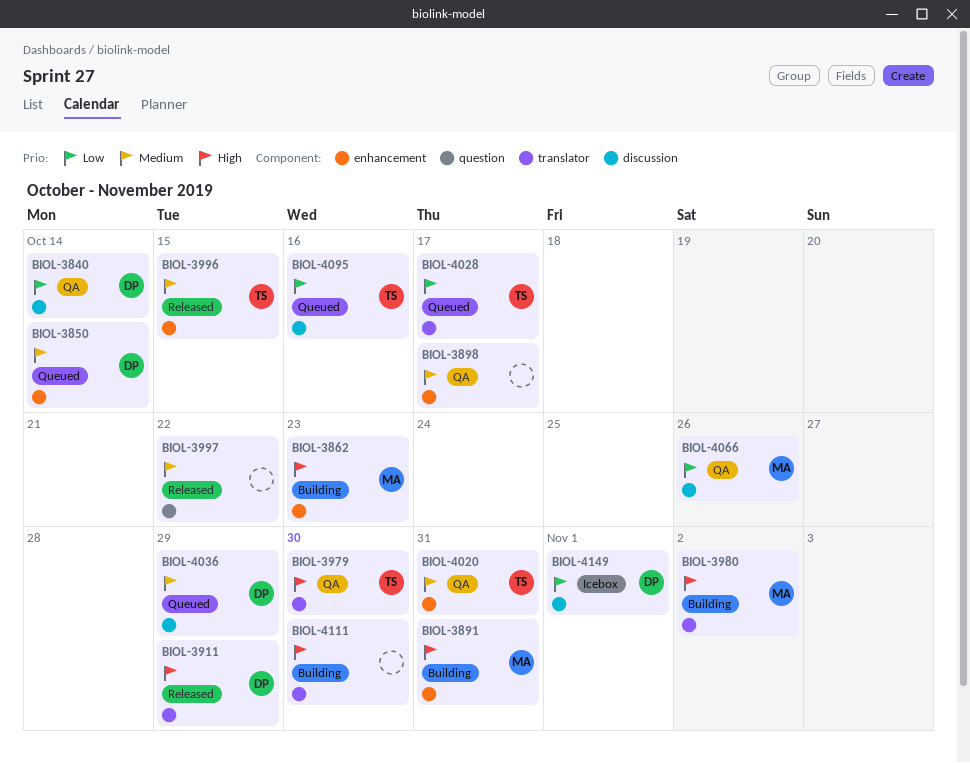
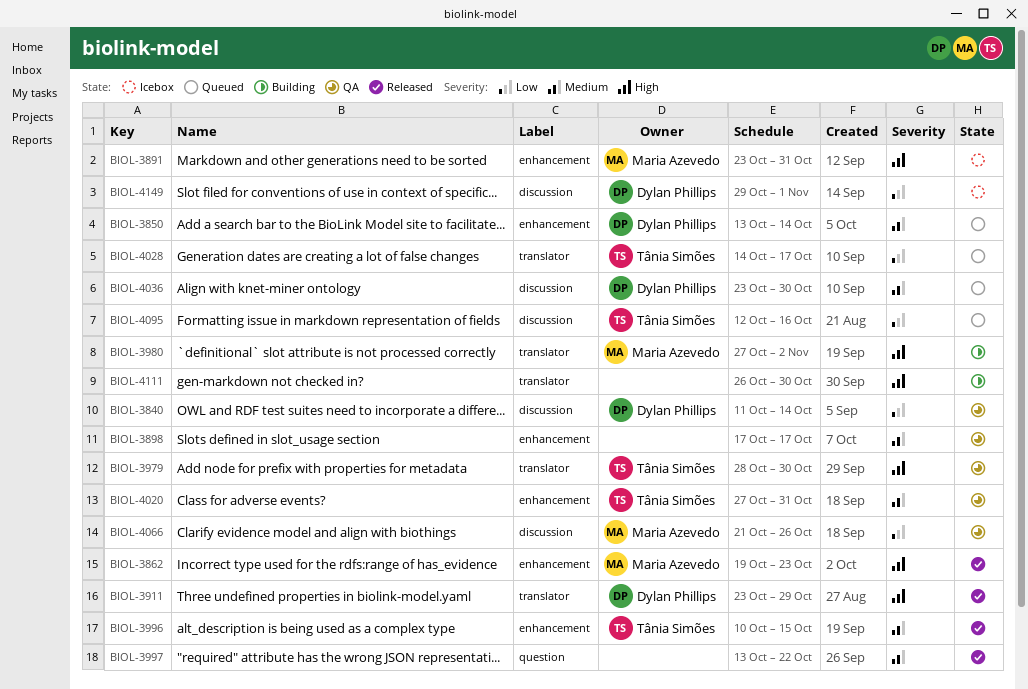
BIOL-3862, status: Building -> Released
BIOL-3891, status: Building -> Icebox
BIOL-4036, due: Oct 29 -> Oct 30

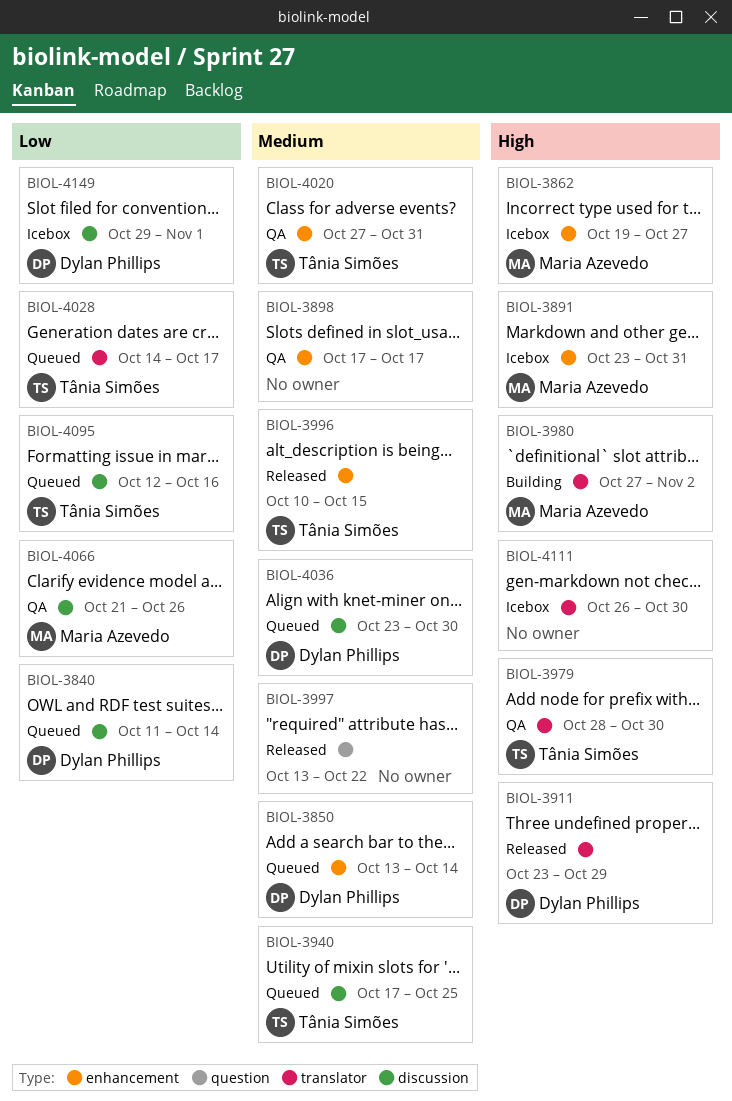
BIOL-3840, status: QA -> Queued
BIOL-3862, status: Released -> Icebox
BIOL-3862, due: Oct 23 -> Oct 27
BIOL-3940: none -> present
BIOL-4111, status: Building -> Icebox

